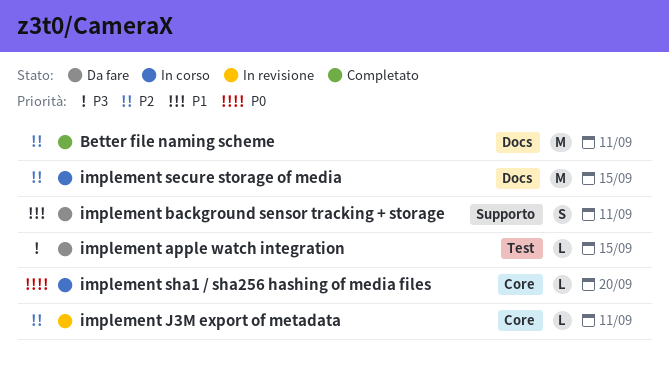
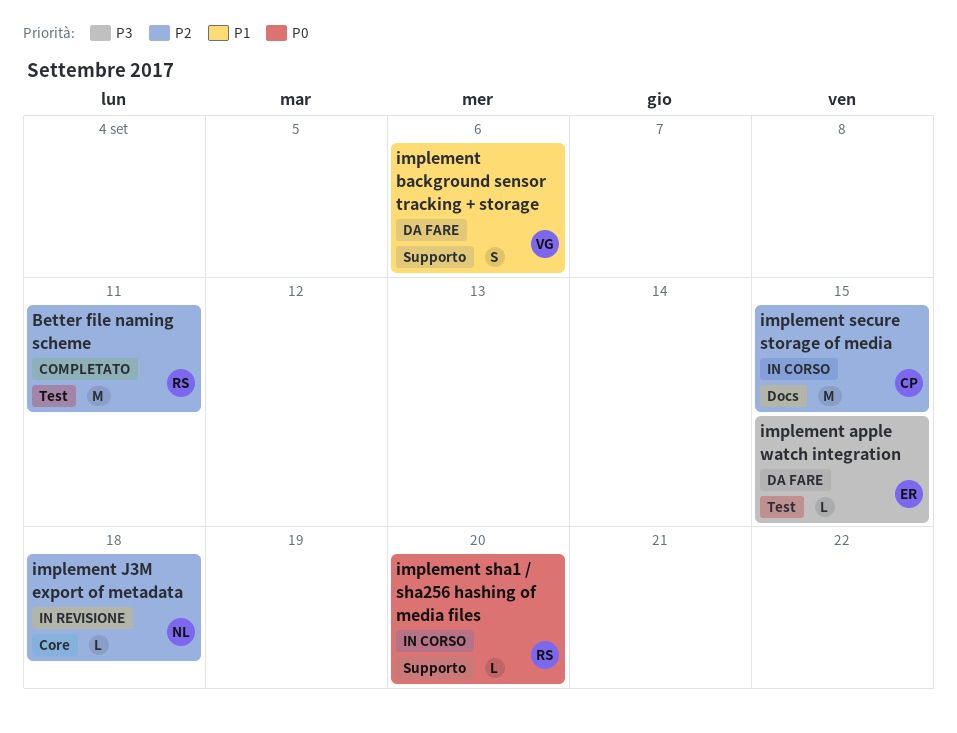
Better file naming scheme, label: Docs -> Test
implement background sensor tracking + storage, due: Sep 11 -> Sep 6
implement J3M export of metadata, due: Sep 11 -> Sep 18
implement sha1 / sha256 hashing of media files, label: Core -> Supporto

